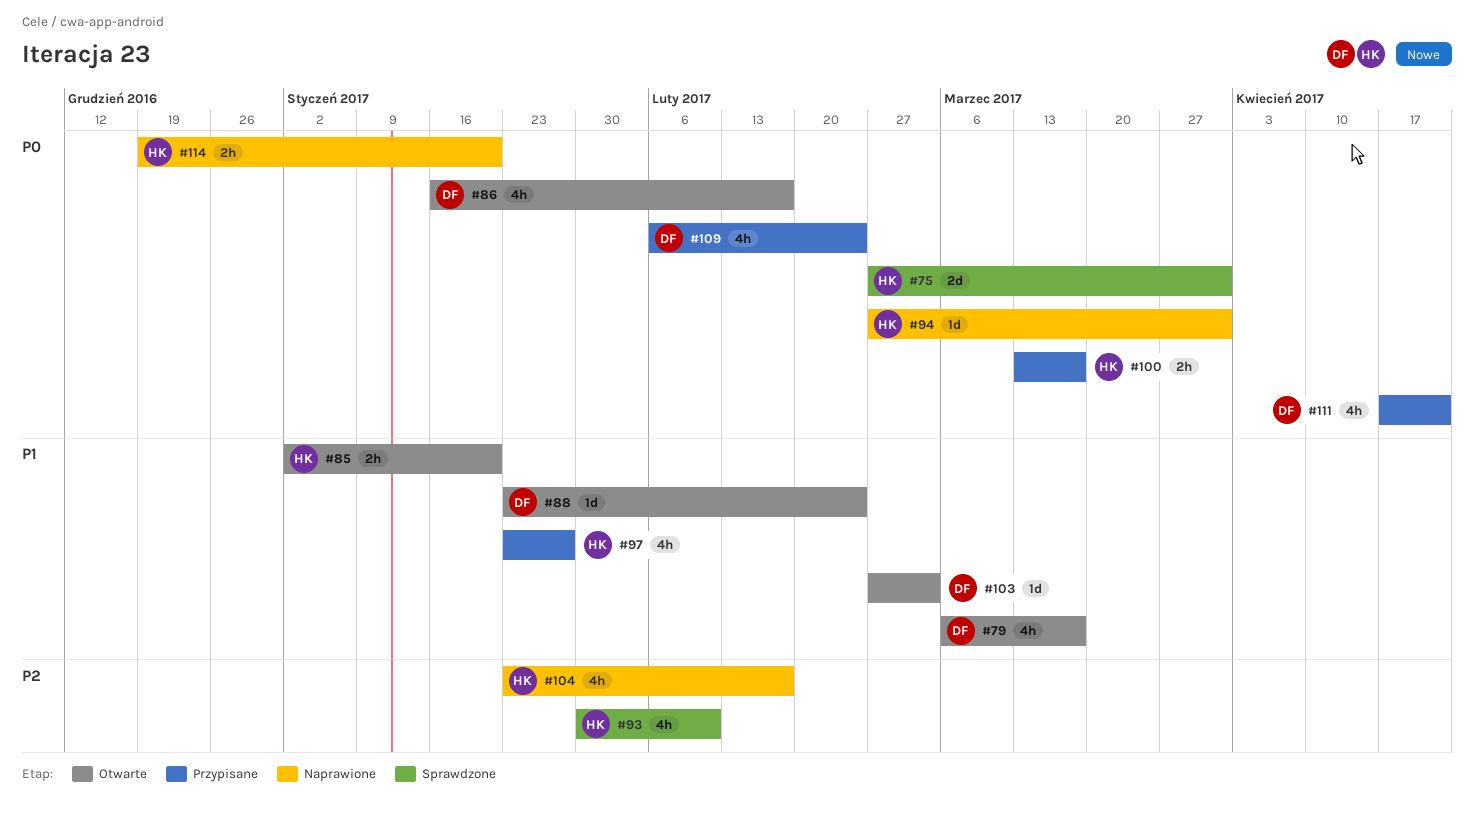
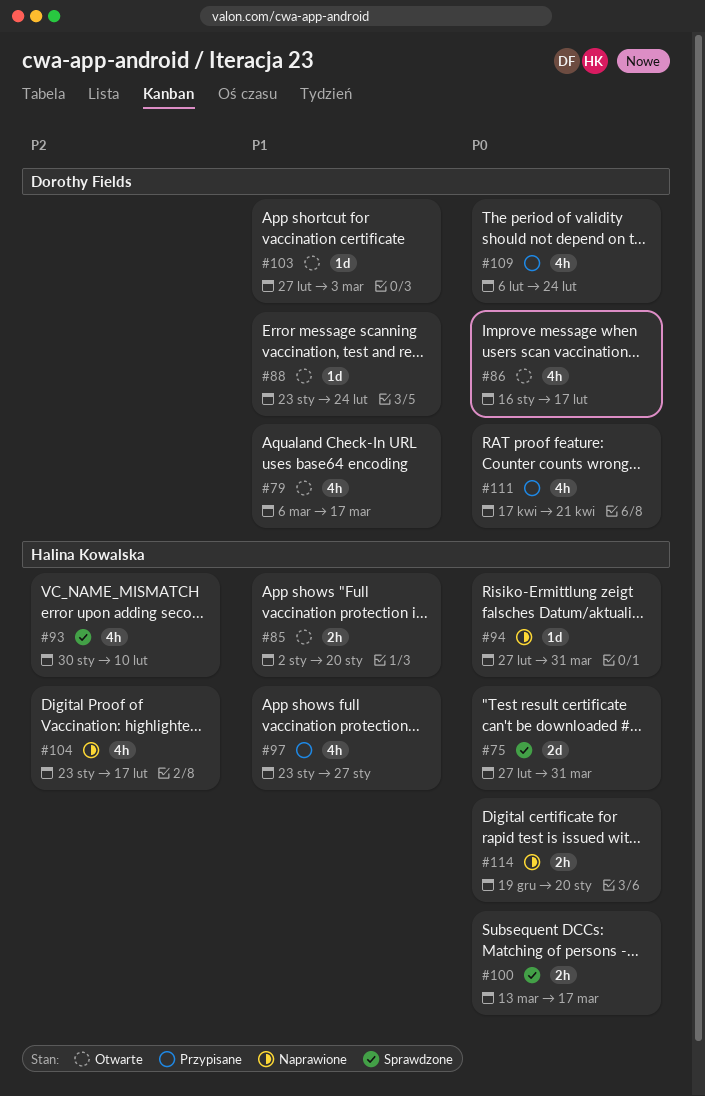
#100, status: Przypisane -> Sprawdzone

